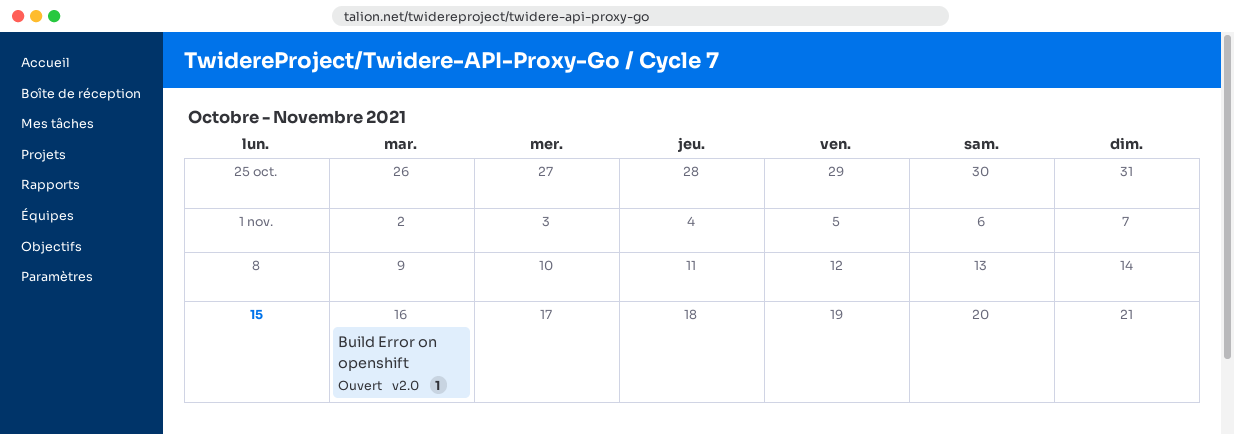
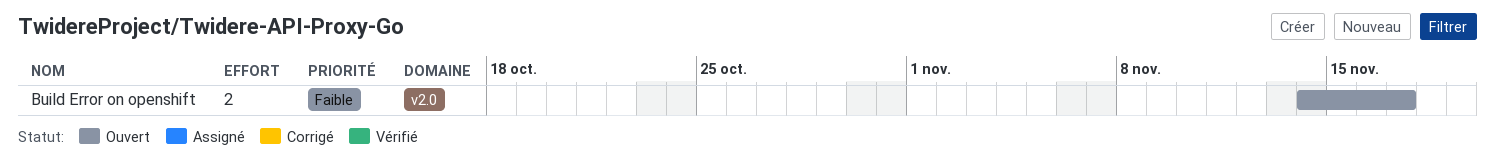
Build Error on openshift, estimate: 1 -> 2
Build Error on openshift, due: Nov 16 -> Nov 17

